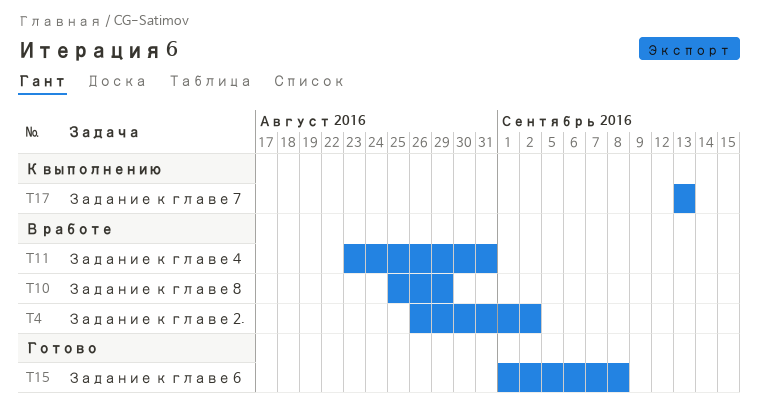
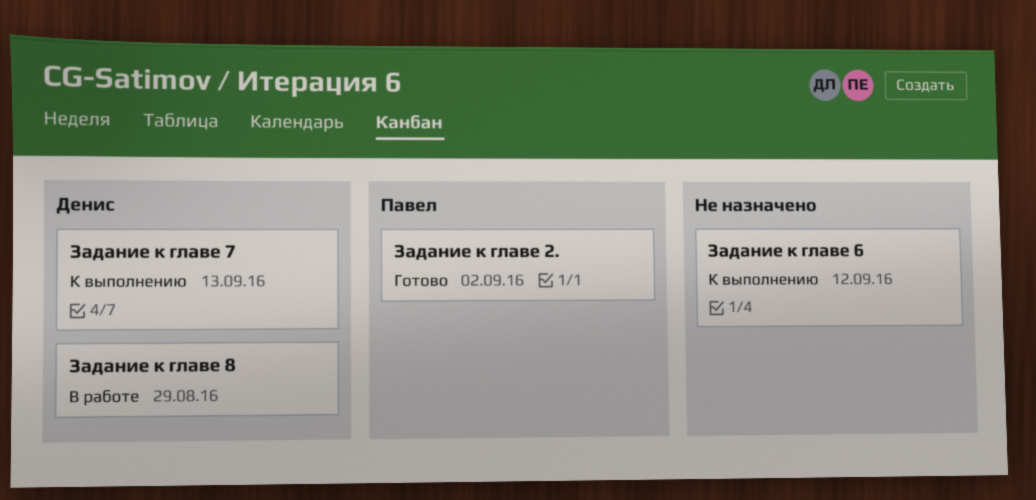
Задание к главе 2., status: В работе -> Готово
Задание к главе 4: present -> none
Задание к главе 6, status: Готово -> К выполнению
Задание к главе 6, due: Sep 8 -> Sep 12

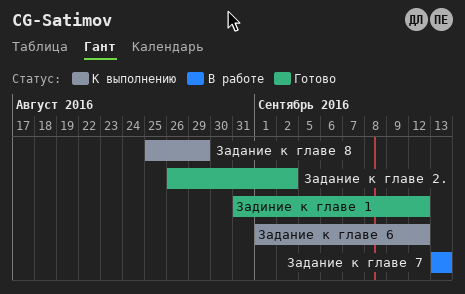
Задание к главе 7, status: К выполнению -> В работе
Задание к главе 8, status: В работе -> К выполнению
Задиние к главе 1: none -> present

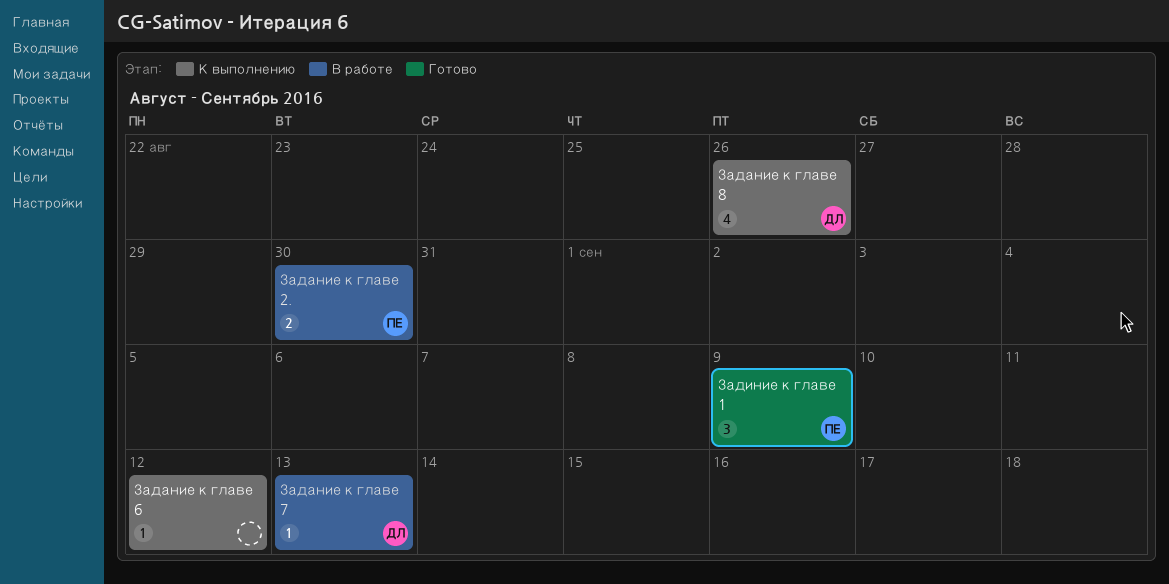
Задание к главе 2., status: Готово -> В работе
Задание к главе 2., due: Sep 2 -> Aug 30
Задание к главе 8, due: Aug 29 -> Aug 26
Задиние к главе 1, due: Sep 12 -> Sep 9

